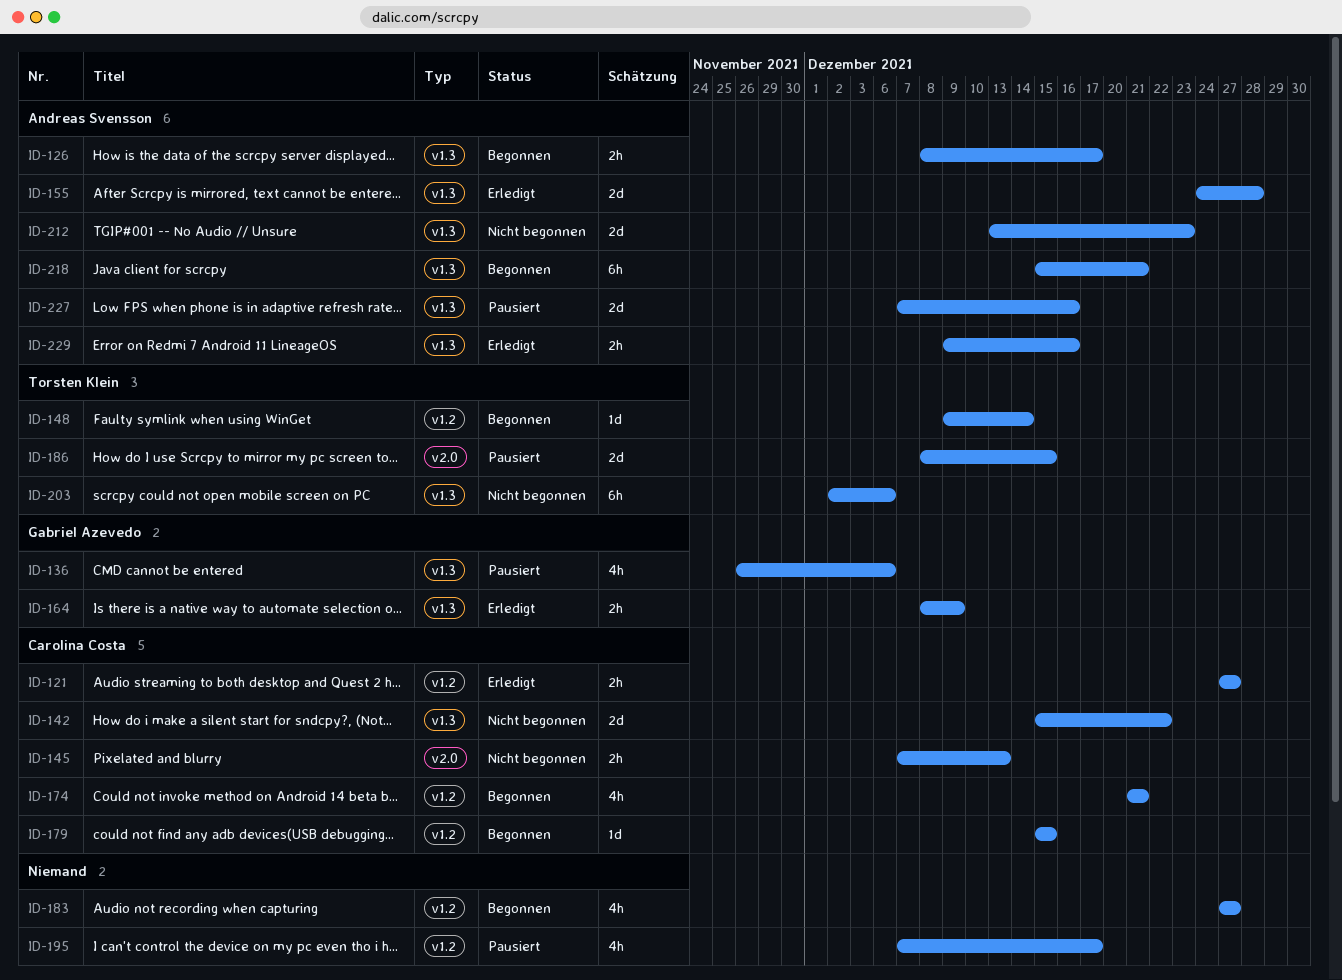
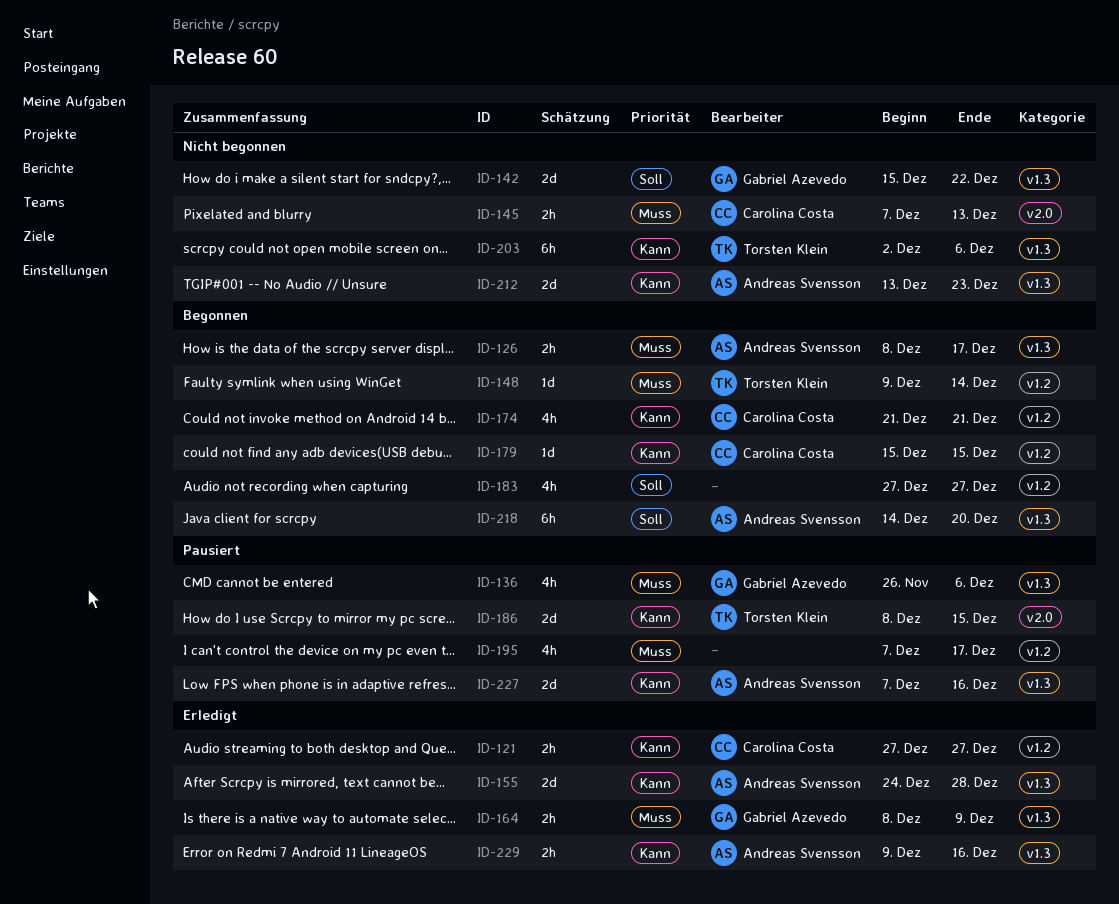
ID-142, owner: Carolina Costa -> Gabriel Azevedo
ID-218, start: Dec 15 -> Dec 14
ID-218, due: Dec 21 -> Dec 20

